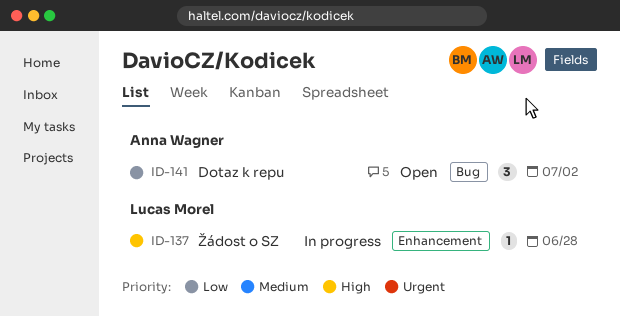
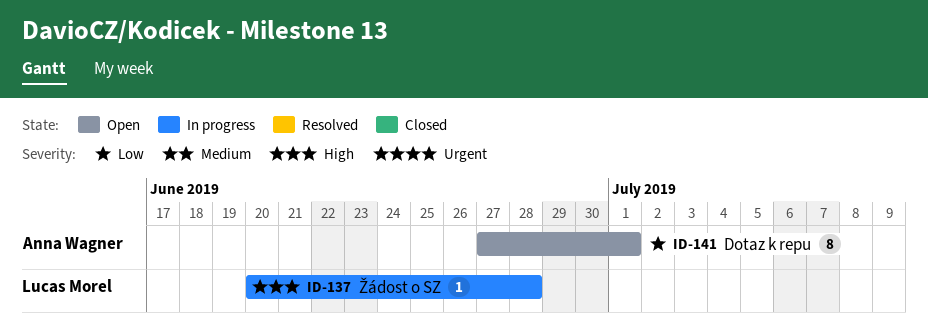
ID-141, estimate: 3 -> 8
ID-141, due: Jul 2 -> Jul 1

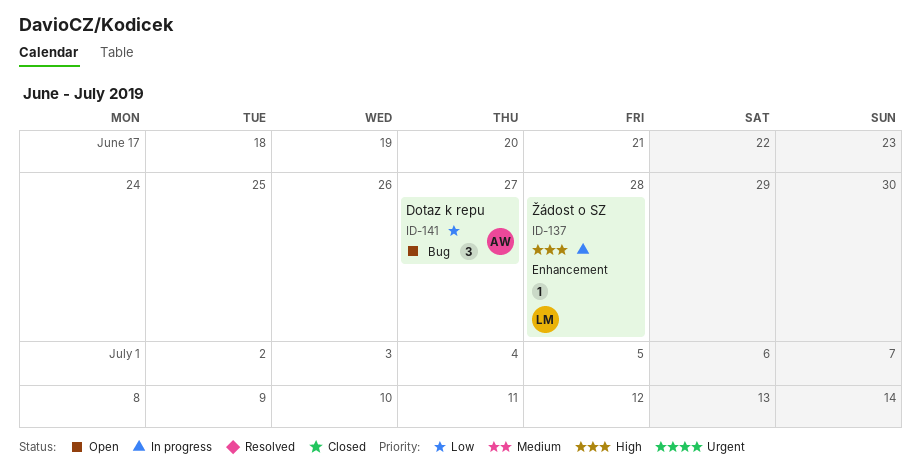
ID-141, estimate: 8 -> 3
ID-141, due: Jul 1 -> Jun 27

